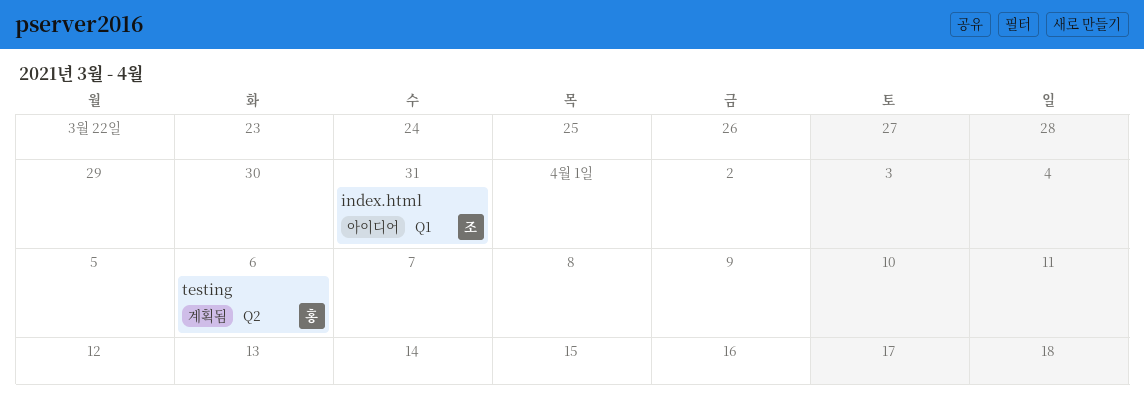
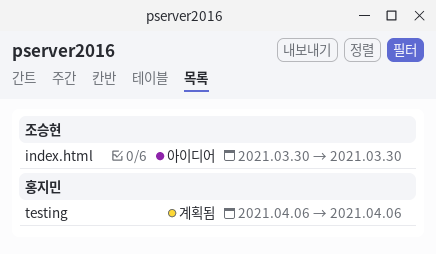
index.html, due: Mar 31 -> Mar 30

